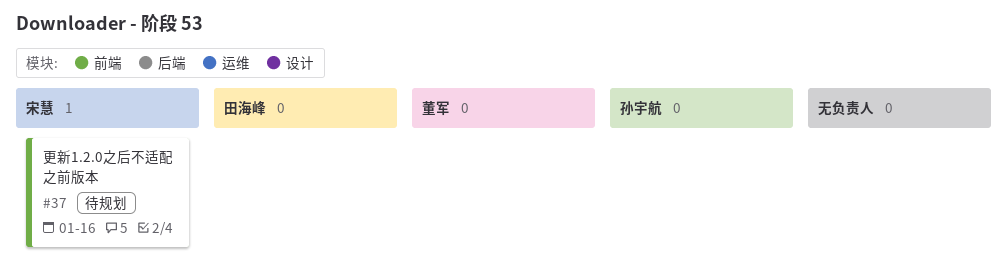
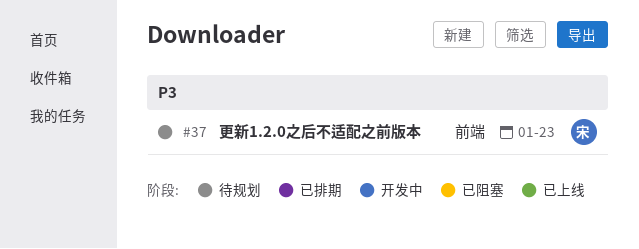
#37, due: Jan 16 -> Jan 23

